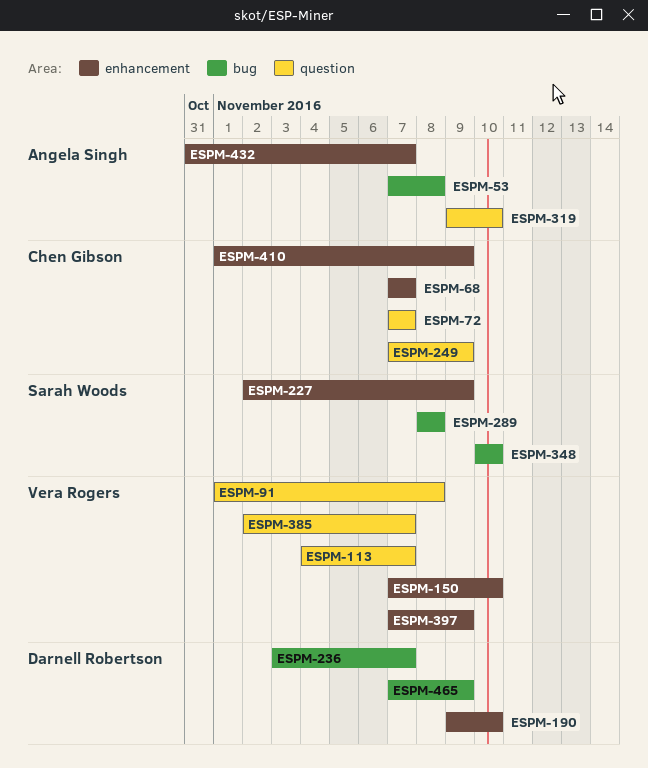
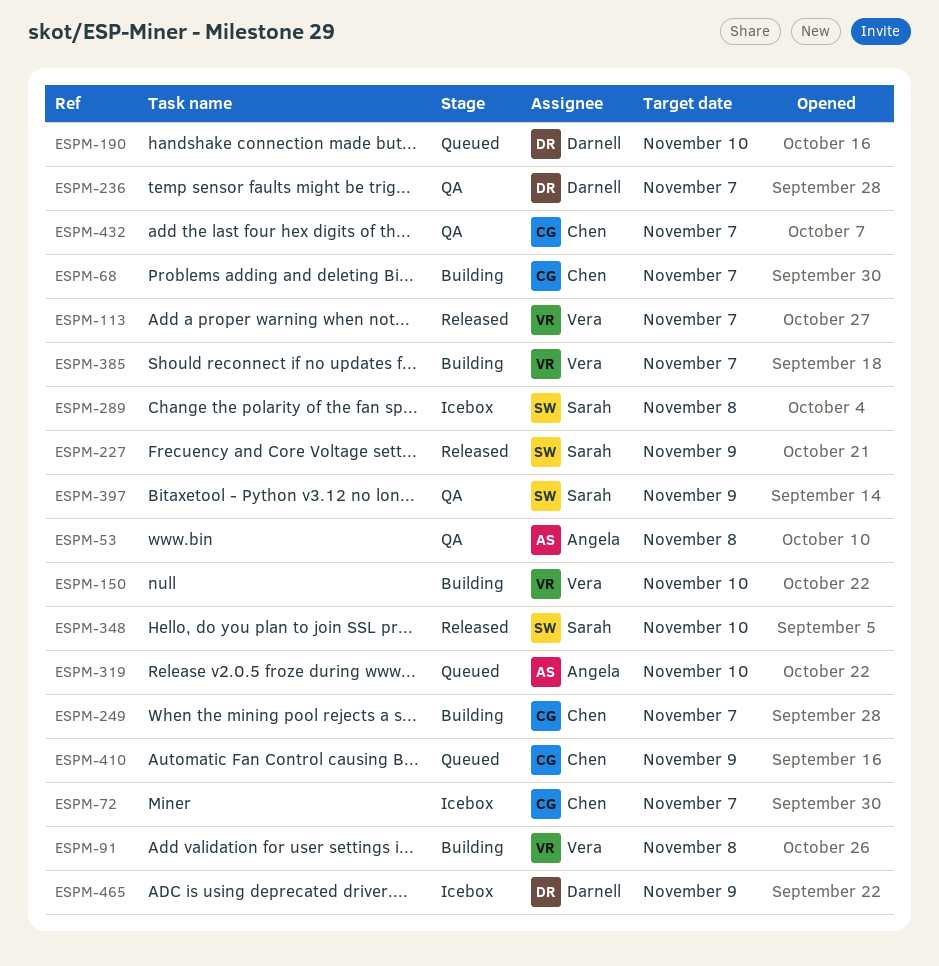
ESPM-249, due: Nov 9 -> Nov 7
ESPM-397, owner: Vera Rogers -> Sarah Woods
ESPM-432, owner: Angela Singh -> Chen Gibson

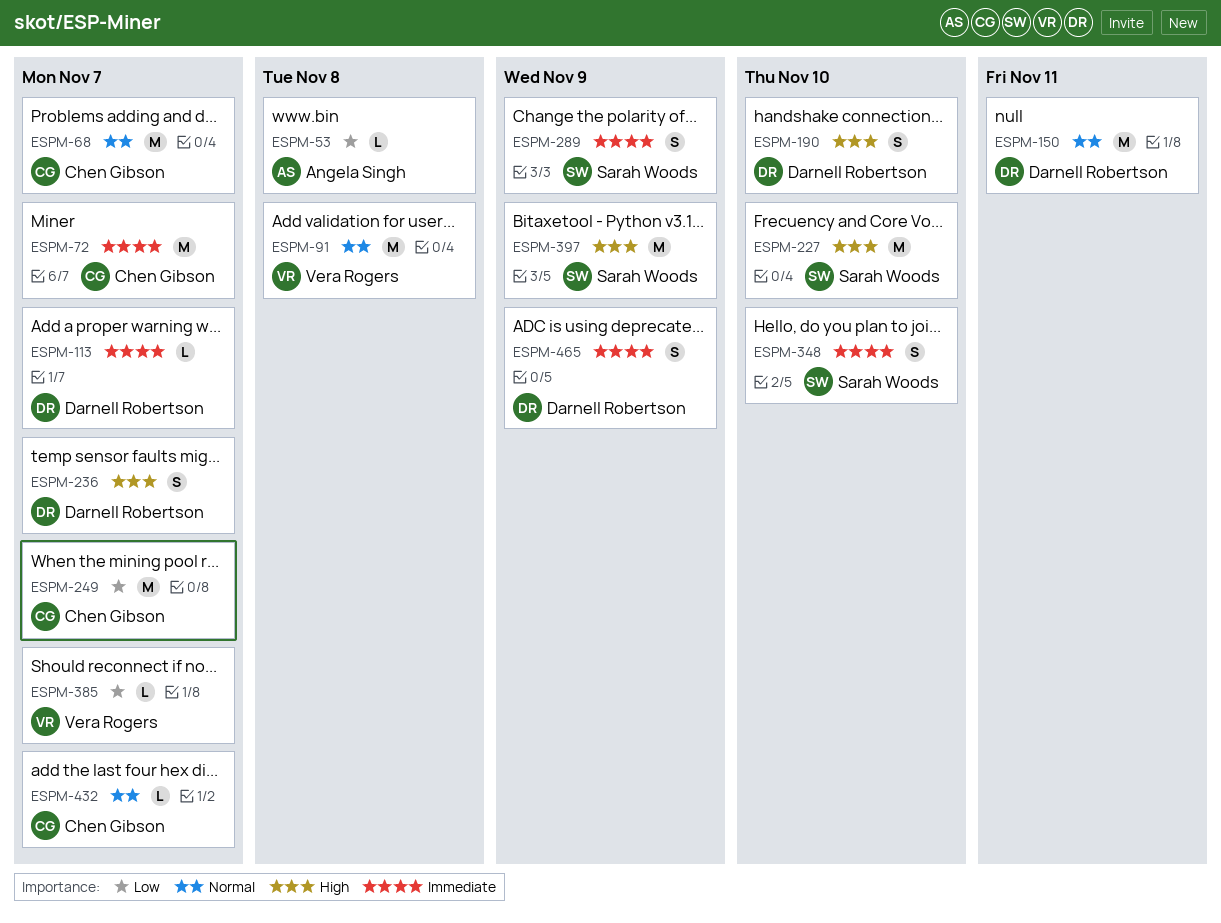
ESPM-113, owner: Vera Rogers -> Darnell Robertson
ESPM-150, owner: Vera Rogers -> Darnell Robertson
ESPM-150, due: Nov 10 -> Nov 11
ESPM-227, due: Nov 9 -> Nov 10
ESPM-289, due: Nov 8 -> Nov 9
ESPM-319: present -> none
ESPM-410: present -> none

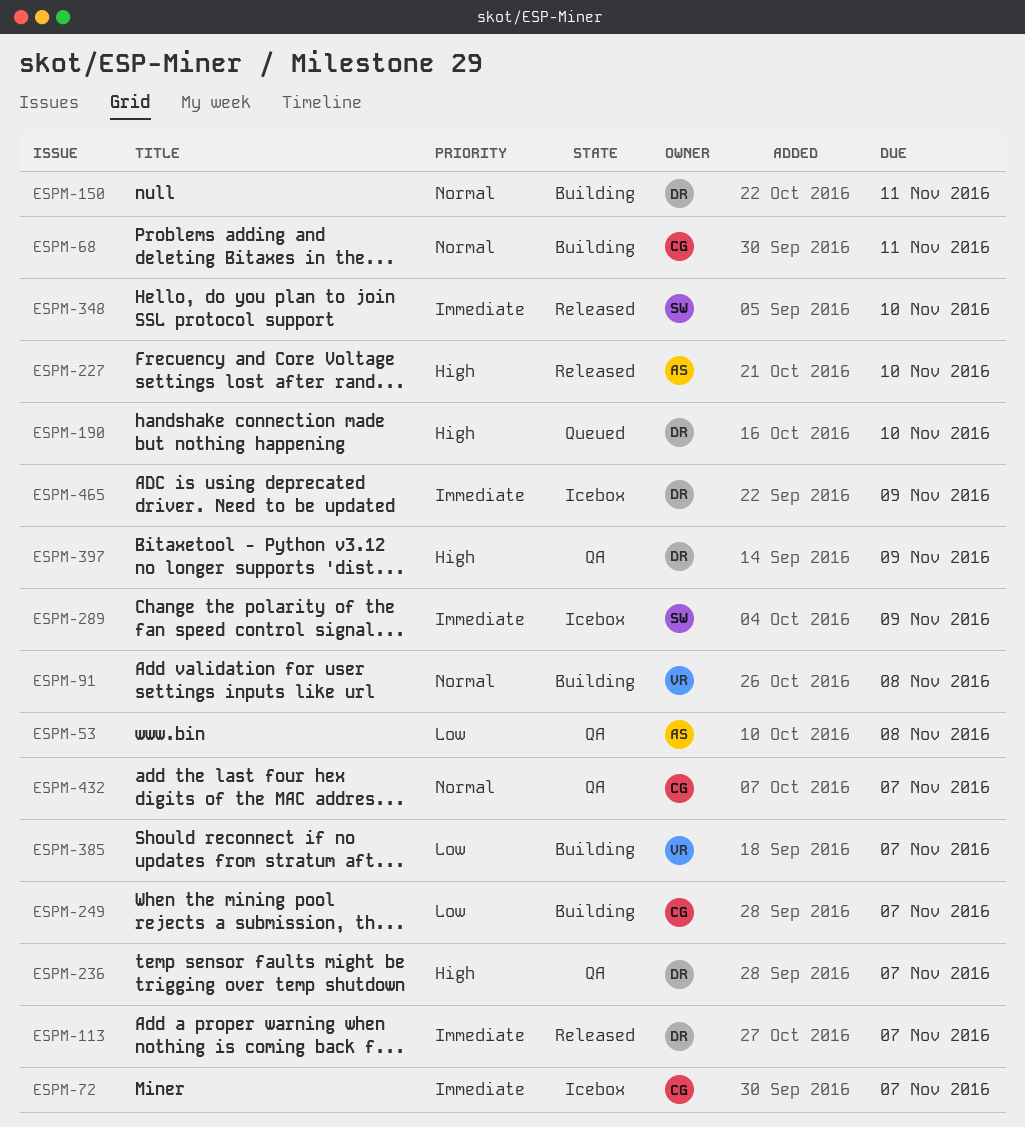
ESPM-68, due: Nov 7 -> Nov 11
ESPM-227, owner: Sarah Woods -> Angela Singh
ESPM-397, owner: Sarah Woods -> Darnell Robertson

